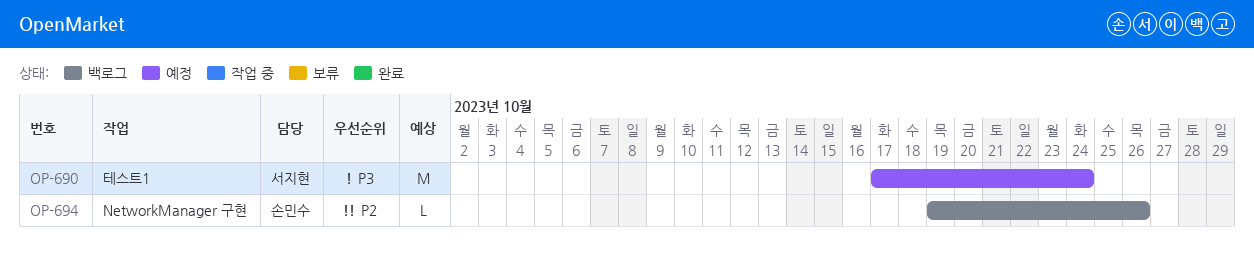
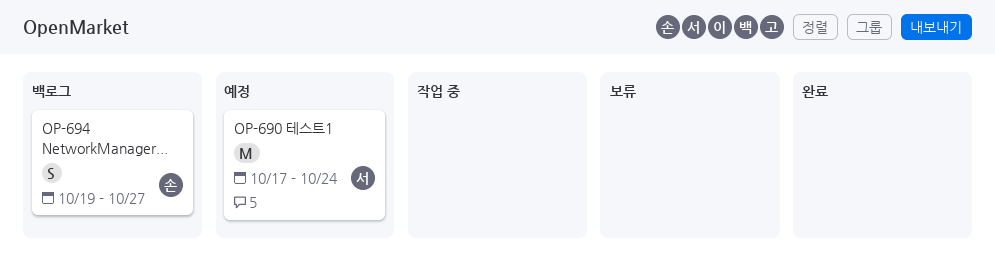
OP-694, estimate: L -> S
OP-694, due: Oct 26 -> Oct 27

